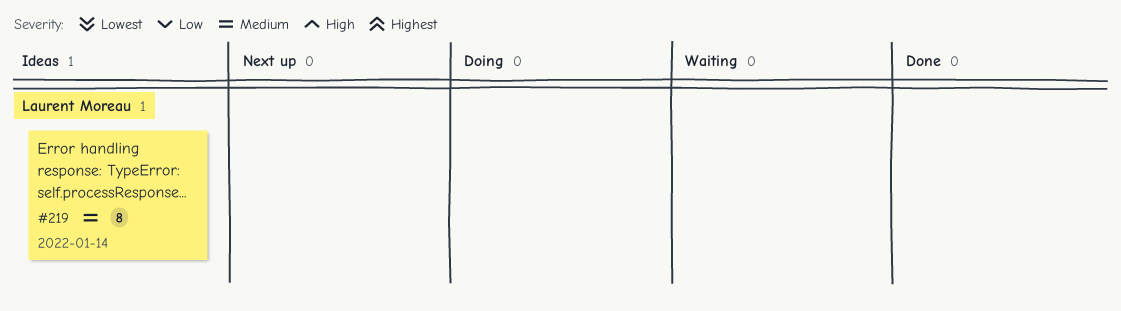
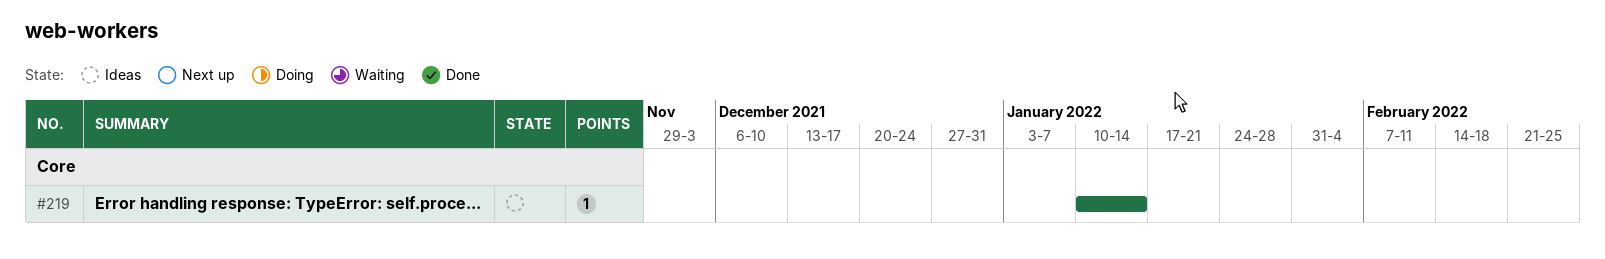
#219, estimate: 8 -> 1

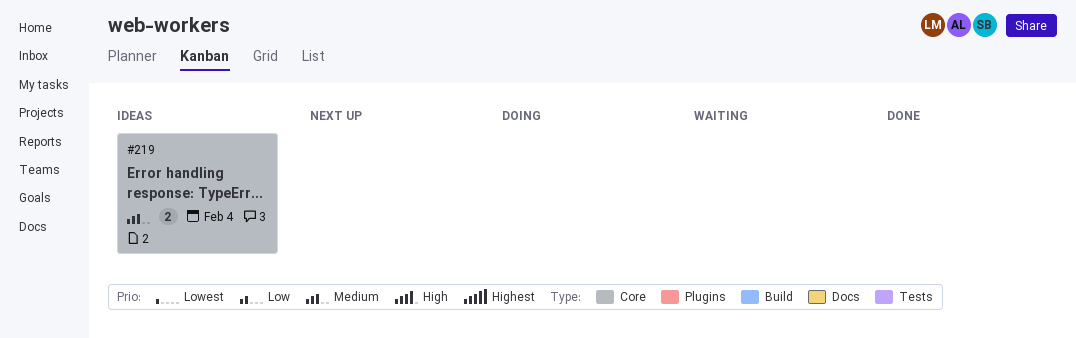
#219, estimate: 1 -> 2
#219, due: Jan 14 -> Feb 4

